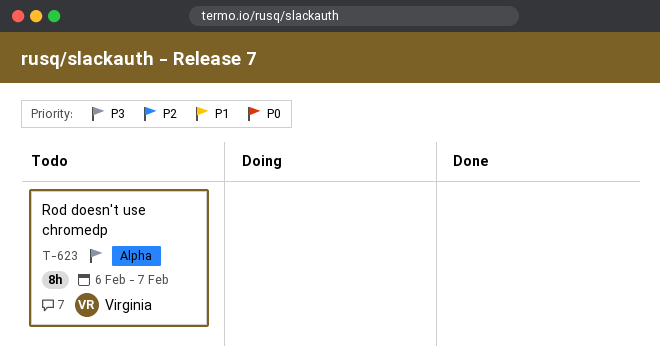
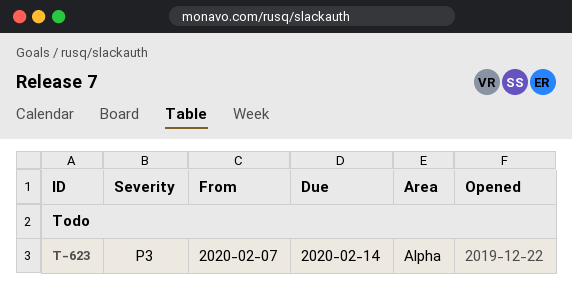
T-623, start: Feb 6 -> Feb 7
T-623, due: Feb 7 -> Feb 14

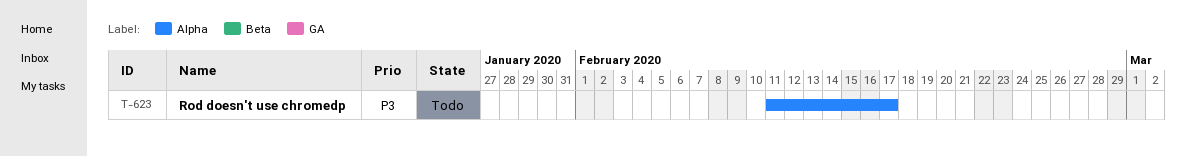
T-623, start: Feb 7 -> Feb 11
T-623, due: Feb 14 -> Feb 17

